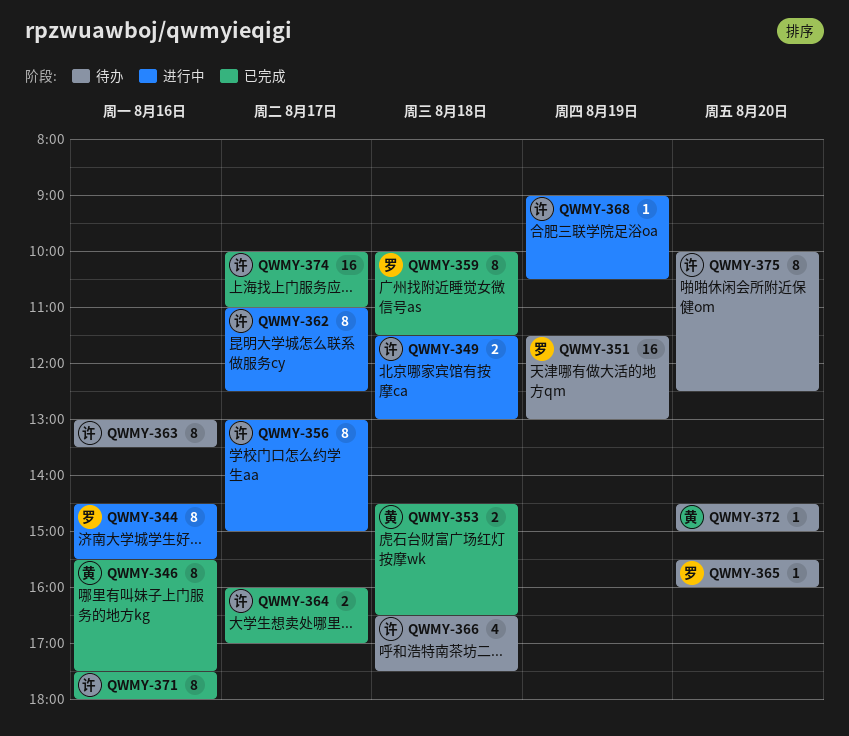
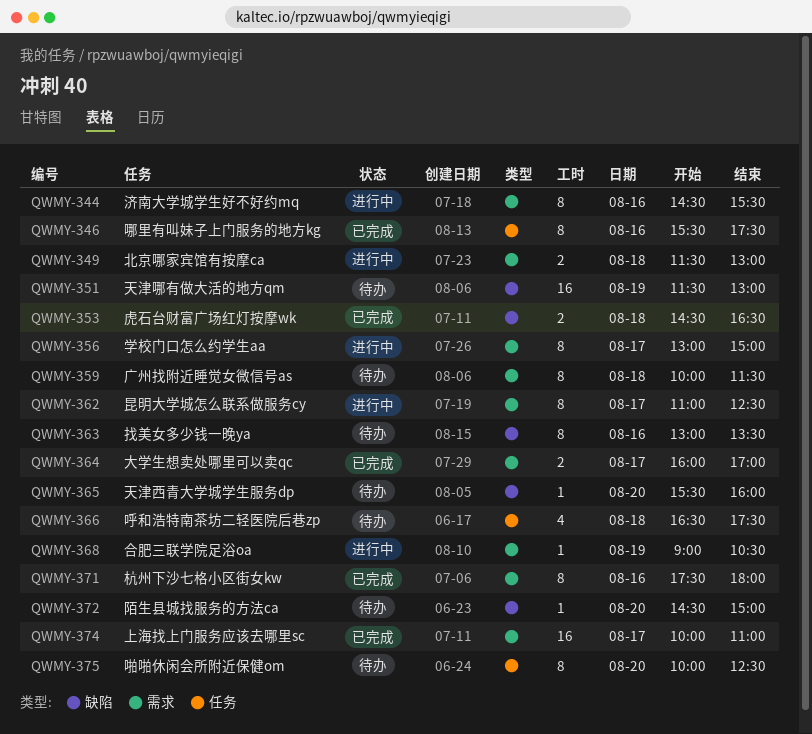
QWMY-359, status: 已完成 -> 待办

